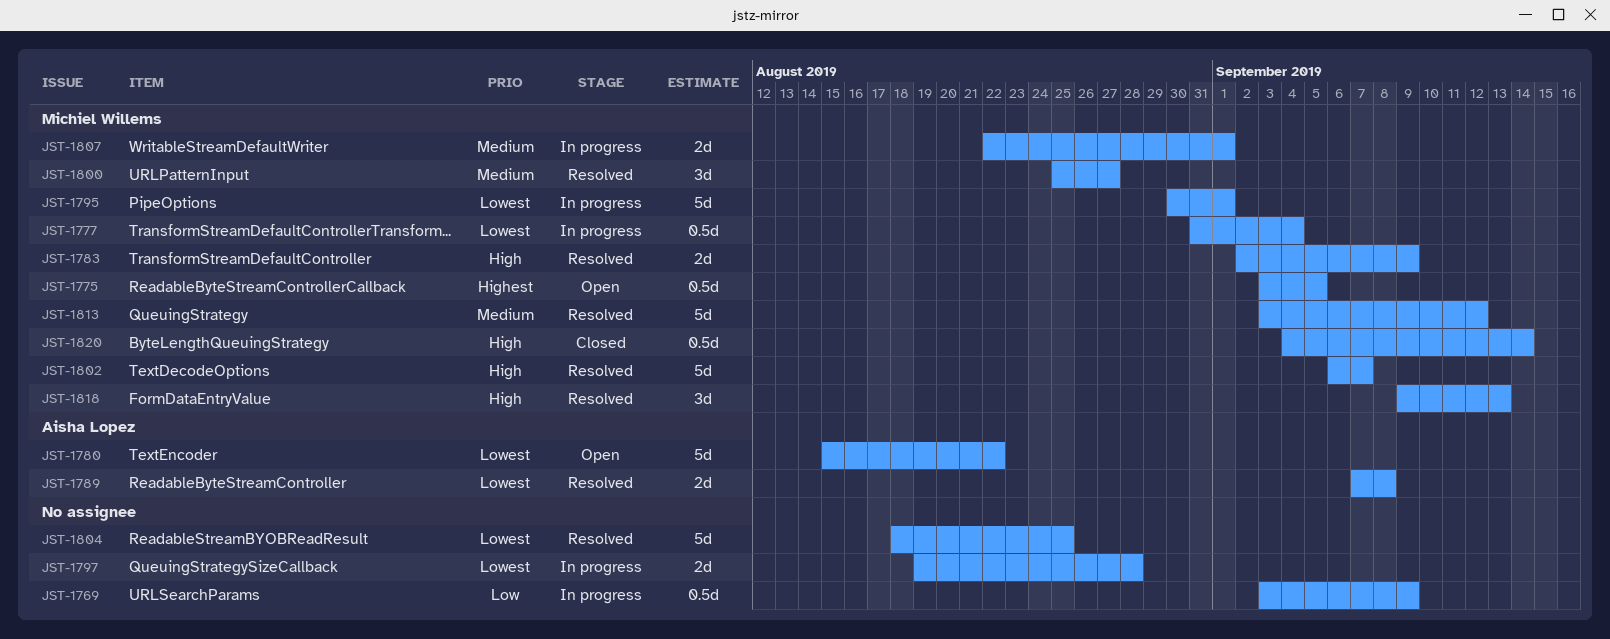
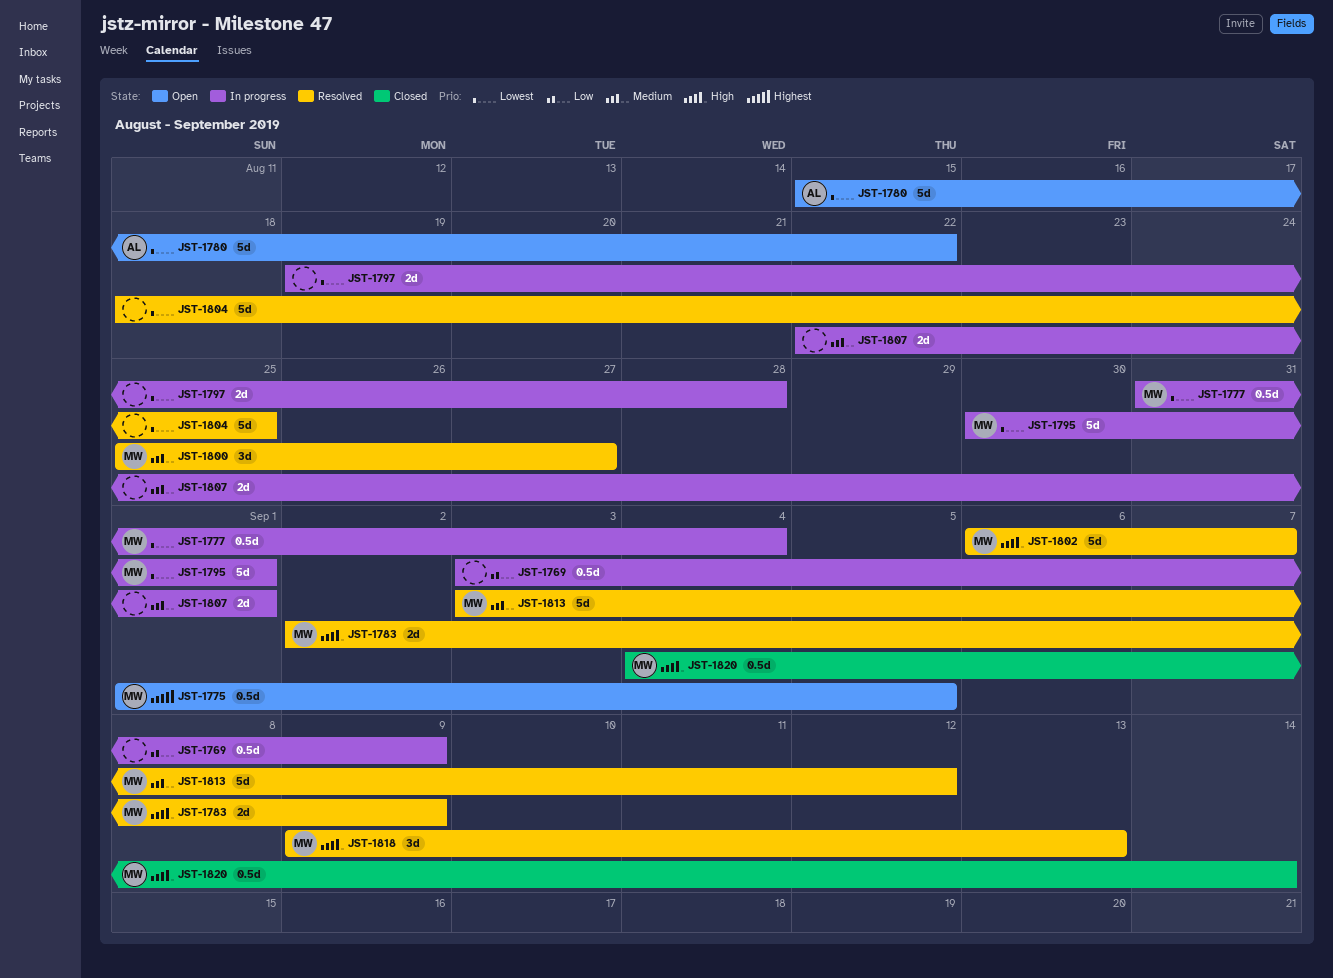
JST-1775, start: Sep 3 -> Sep 1
JST-1789: present -> none
JST-1807, owner: Michiel Willems -> none

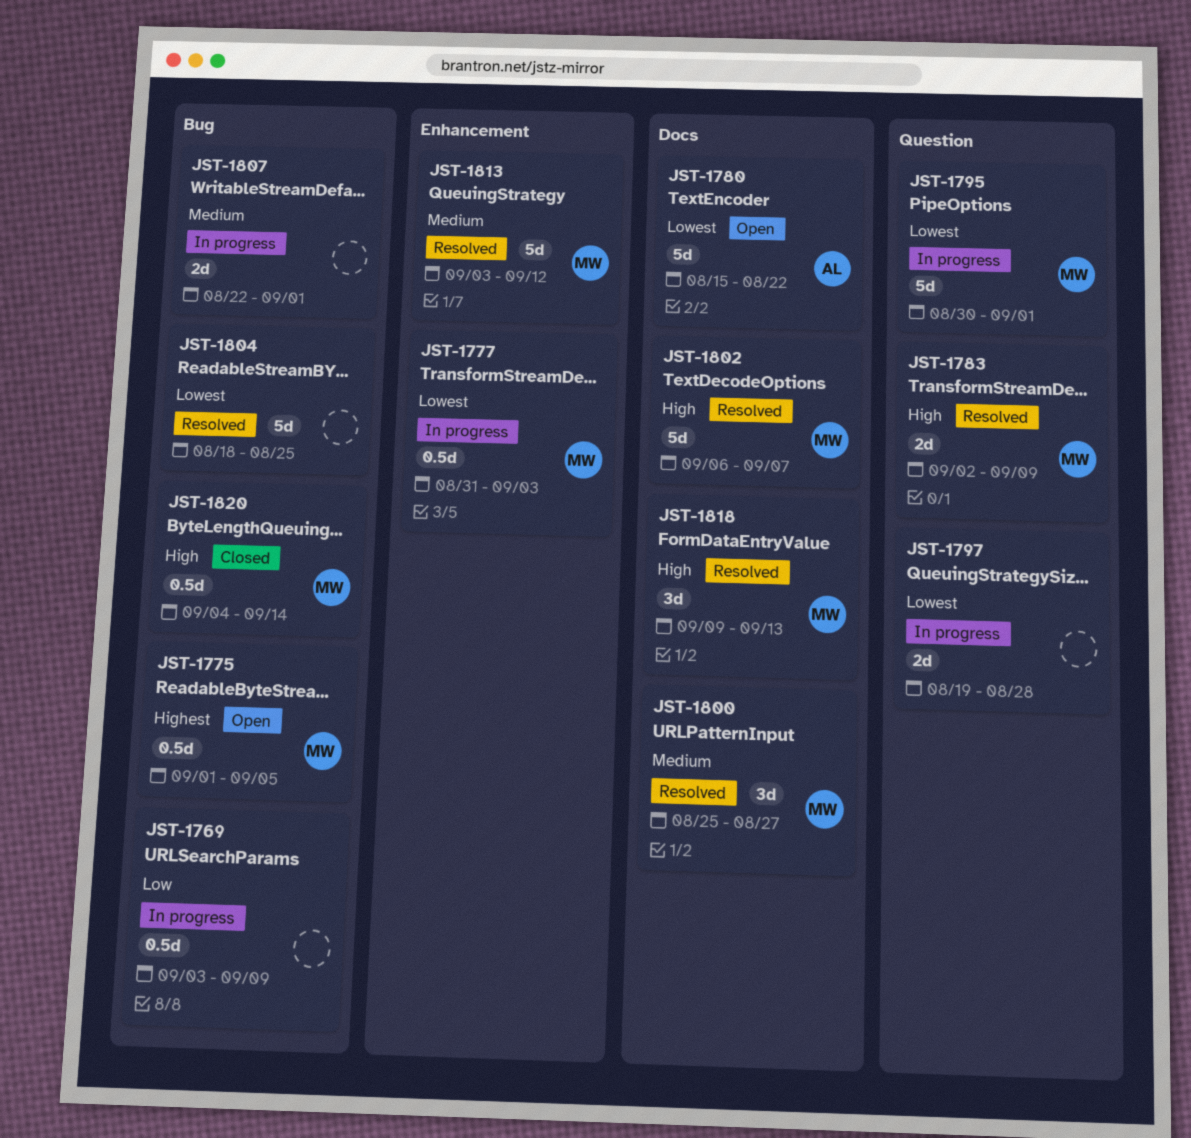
JST-1777, due: Sep 4 -> Sep 3

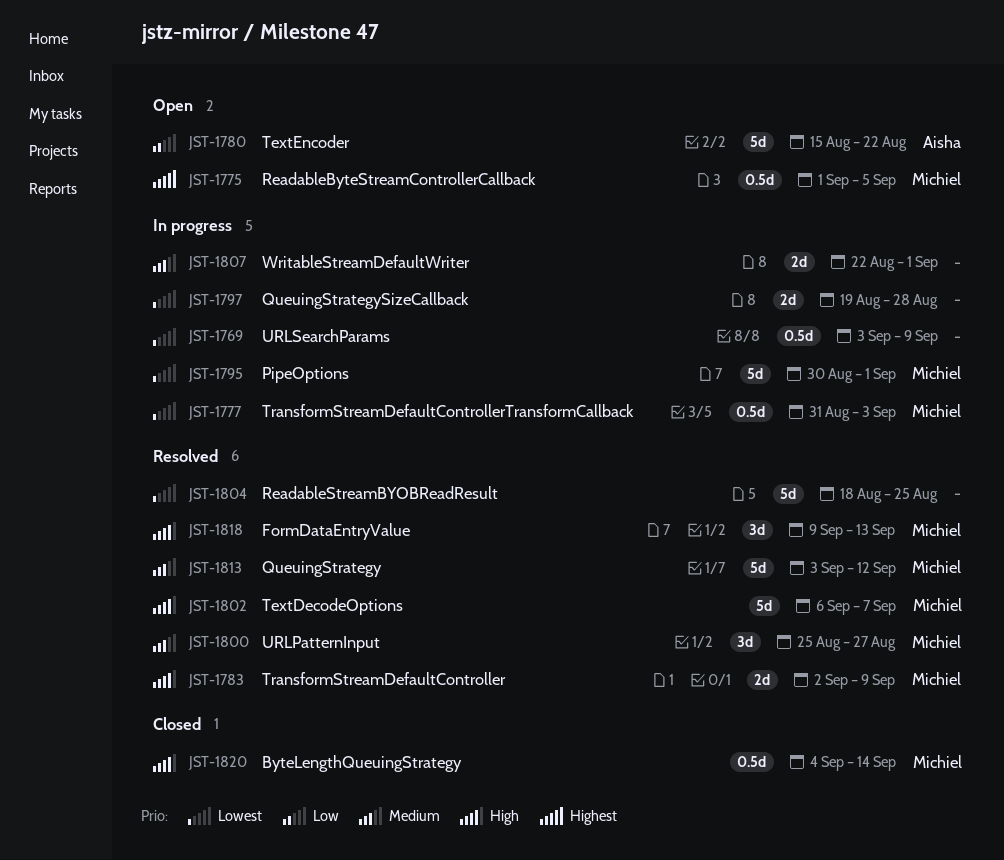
JST-1769, priority: Low -> Lowest
JST-1780, priority: Lowest -> Low

